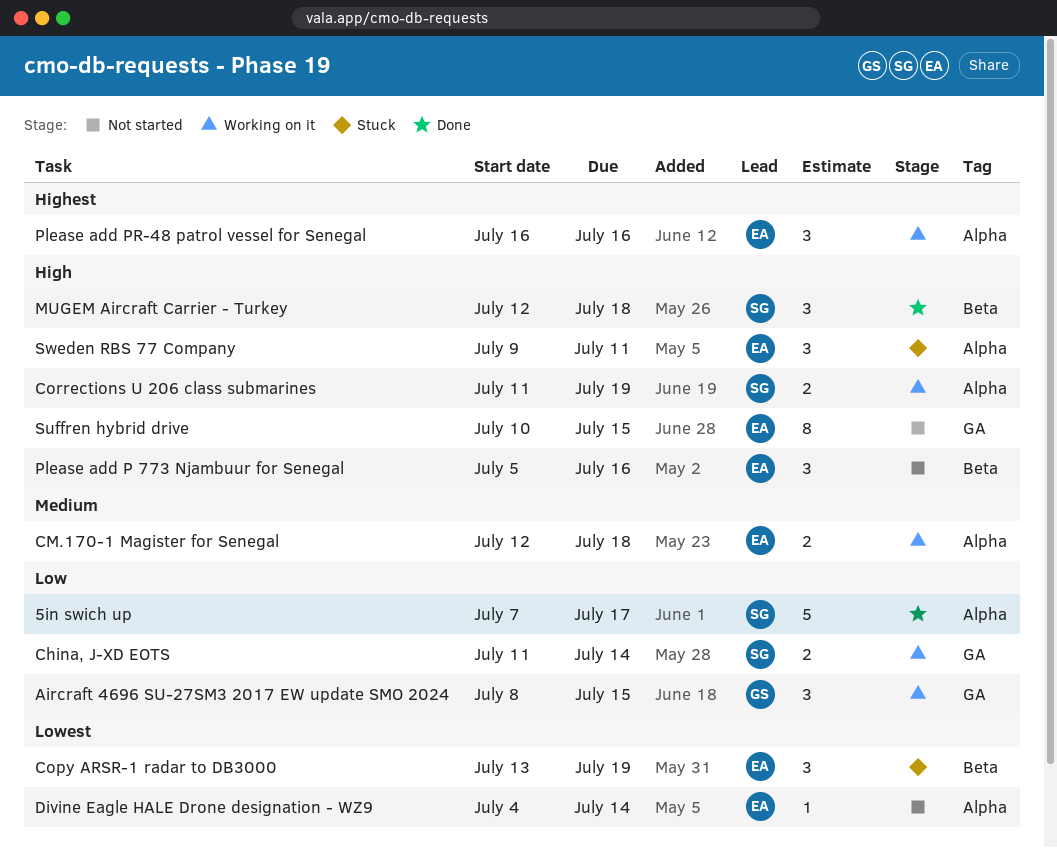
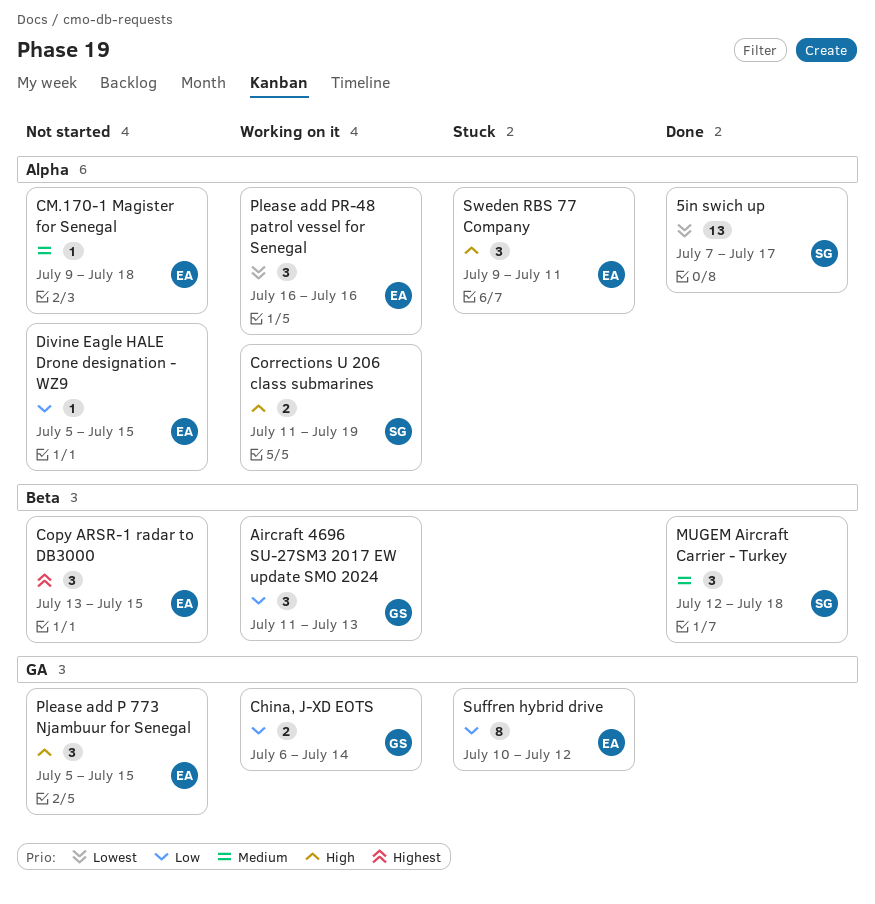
5in swich up, priority: Low -> Lowest
5in swich up, estimate: 5 -> 13
Aircraft 4696 SU-27SM3 2017 EW update SMO 2024, label: GA -> Beta
Aircraft 4696 SU-27SM3 2017 EW update SMO 2024, start: Jul 8 -> Jul 11
Aircraft 4696 SU-27SM3 2017 EW update SMO 2024, due: Jul 15 -> Jul 13
China, J-XD EOTS, owner: SG -> GS
China, J-XD EOTS, start: Jul 11 -> Jul 6
CM.170-1 Magister for Senegal, status: Working on it -> Not started
CM.170-1 Magister for Senegal, estimate: 2 -> 1
CM.170-1 Magister for Senegal, start: Jul 12 -> Jul 9
Copy ARSR-1 radar to DB3000, status: Stuck -> Not started
Copy ARSR-1 radar to DB3000, priority: Lowest -> Highest
Copy ARSR-1 radar to DB3000, due: Jul 19 -> Jul 15
Divine Eagle HALE Drone designation - WZ9, priority: Lowest -> Low
Divine Eagle HALE Drone designation - WZ9, start: Jul 4 -> Jul 5
Divine Eagle HALE Drone designation - WZ9, due: Jul 14 -> Jul 15
MUGEM Aircraft Carrier - Turkey, priority: High -> Medium
Please add P 773 Njambuur for Senegal, label: Beta -> GA
Please add P 773 Njambuur for Senegal, due: Jul 16 -> Jul 15
Please add PR-48 patrol vessel for Senegal, priority: Highest -> Lowest
Suffren hybrid drive, status: Not started -> Stuck
Suffren hybrid drive, priority: High -> Low
Suffren hybrid drive, due: Jul 15 -> Jul 12

